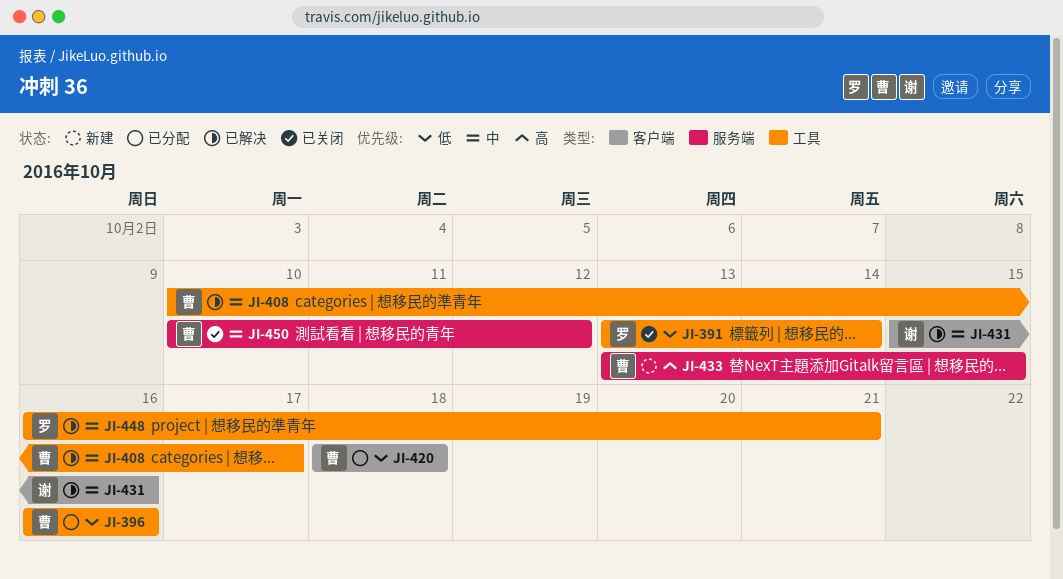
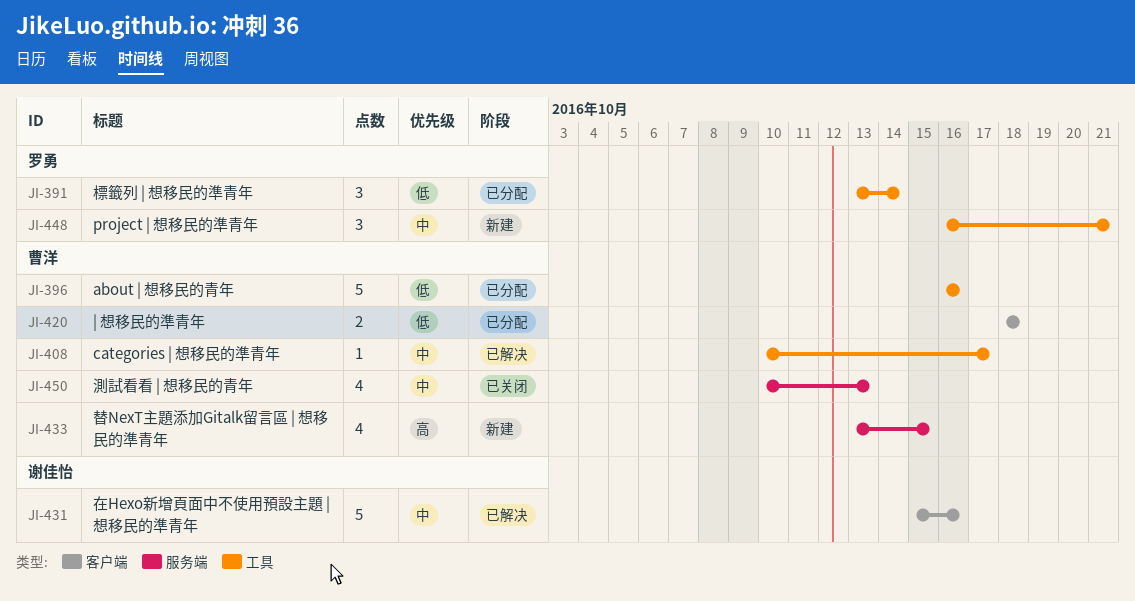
JI-391, status: 已关闭 -> 已分配
JI-448, status: 已解决 -> 新建
JI-450, due: Oct 12 -> Oct 13

